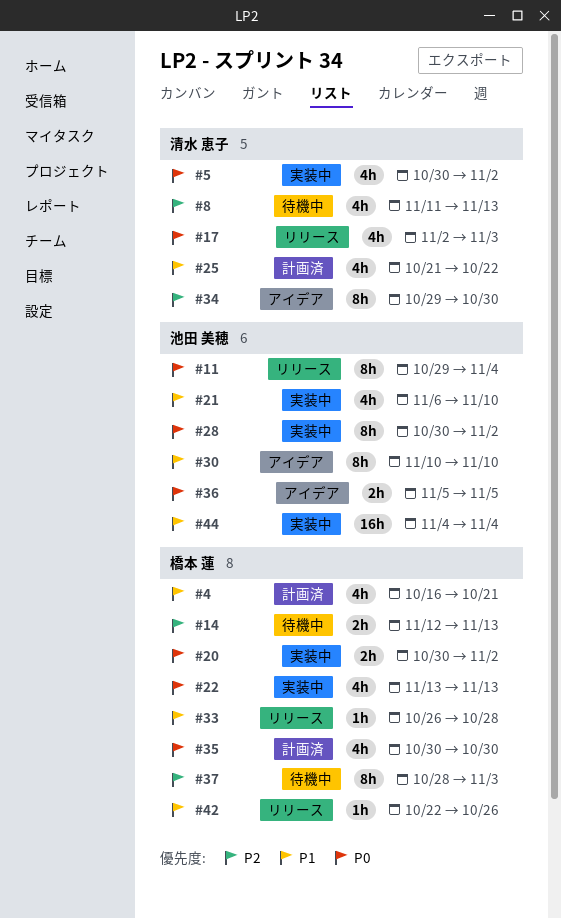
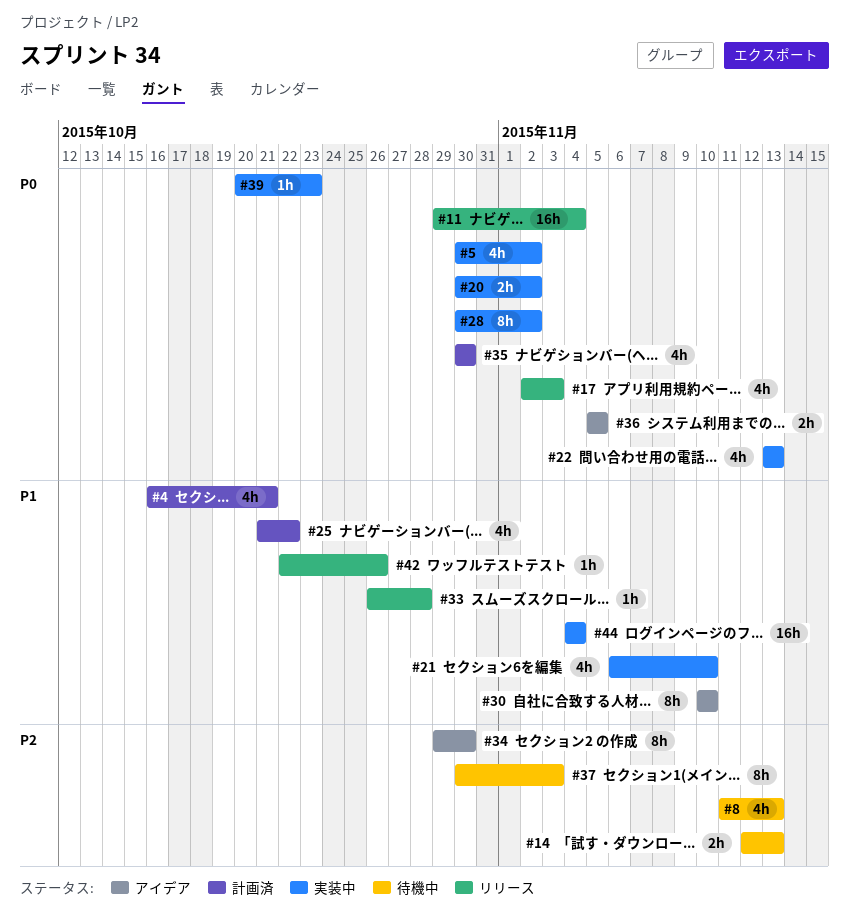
#11, estimate: 8h -> 16h
#37, start: Oct 28 -> Oct 30
#39: none -> present

